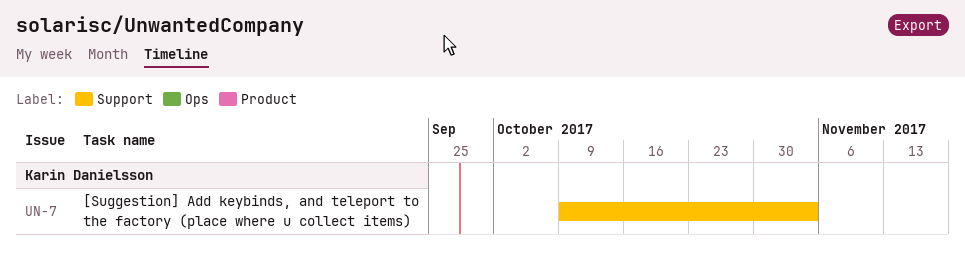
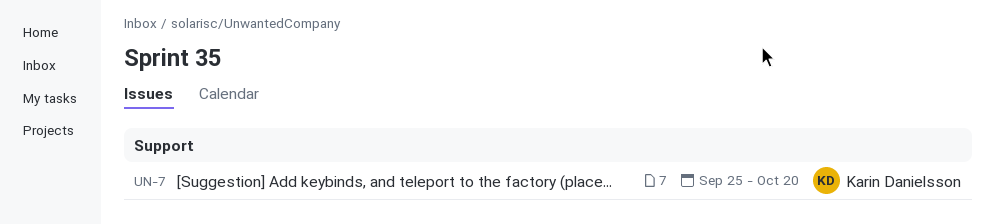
UN-7, start: Oct 9 -> Sep 25
UN-7, due: Nov 3 -> Oct 20

